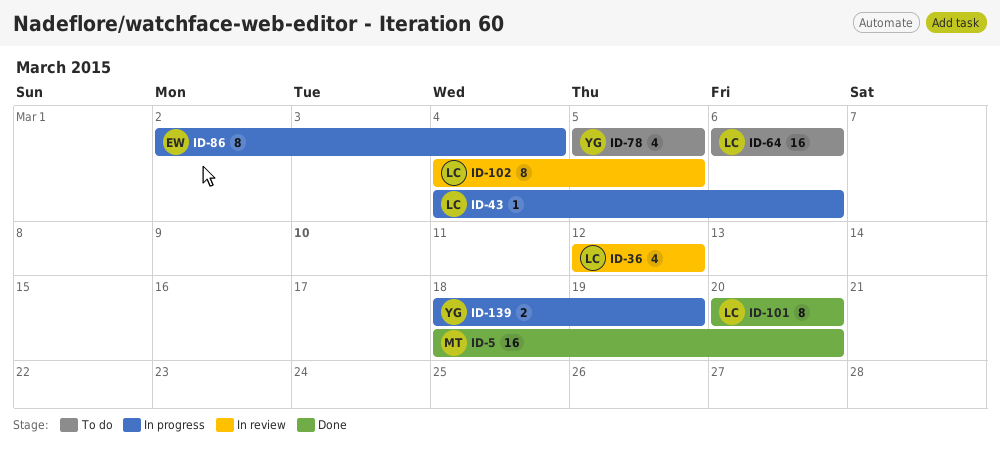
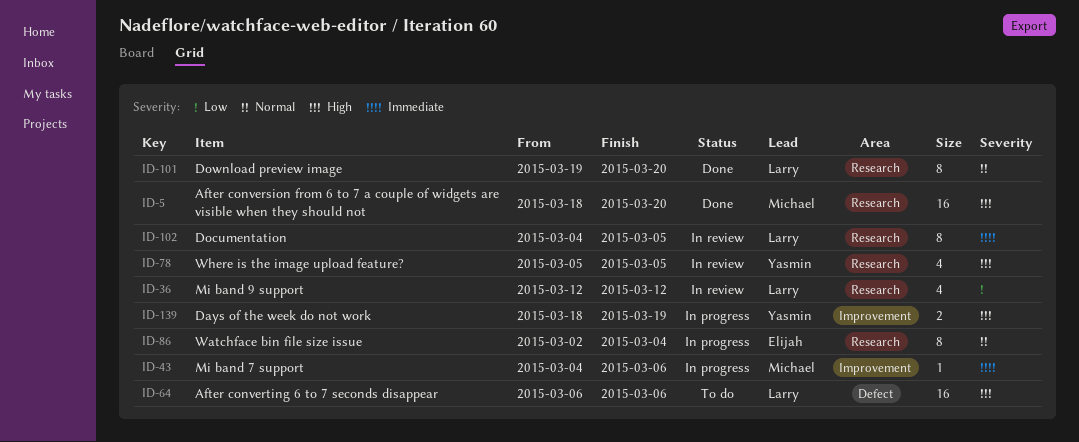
ID-43, owner: Larry -> Michael
ID-78, status: To do -> In review
ID-101, start: Mar 20 -> Mar 19

